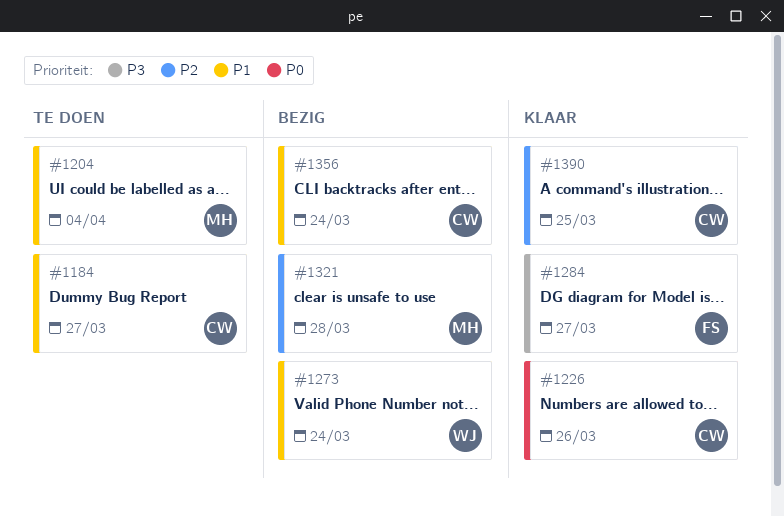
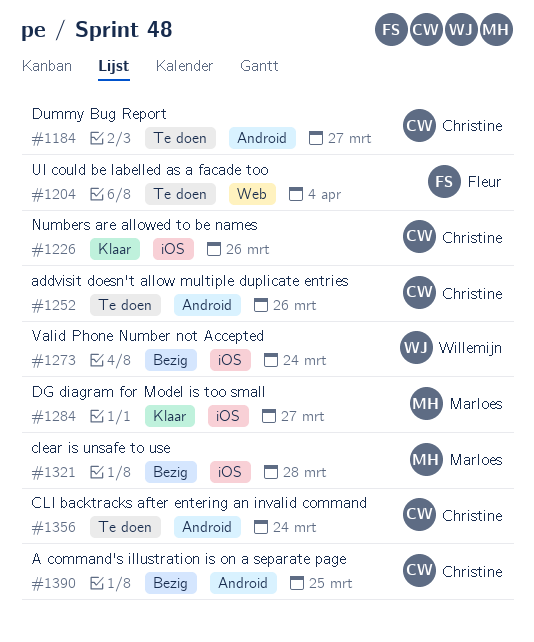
#1204, owner: Marloes -> Fleur
#1252: none -> present
#1284, owner: Fleur -> Marloes
#1356, status: Bezig -> Te doen
#1390, status: Klaar -> Bezig

